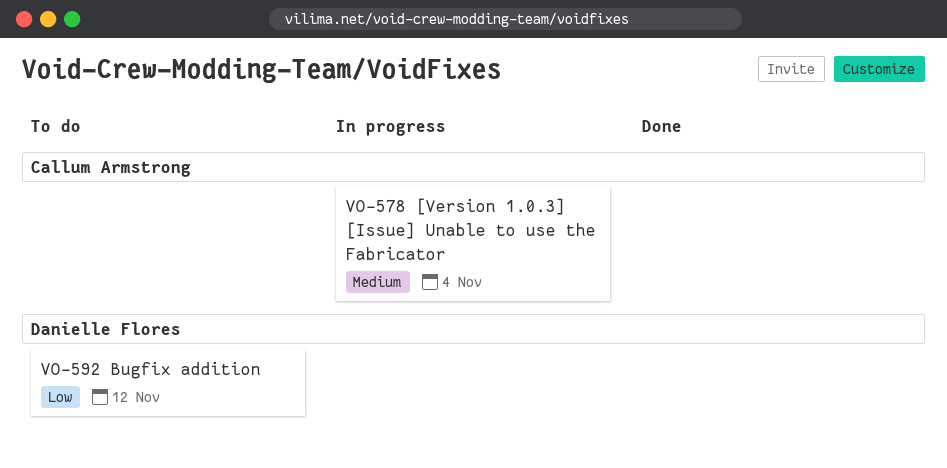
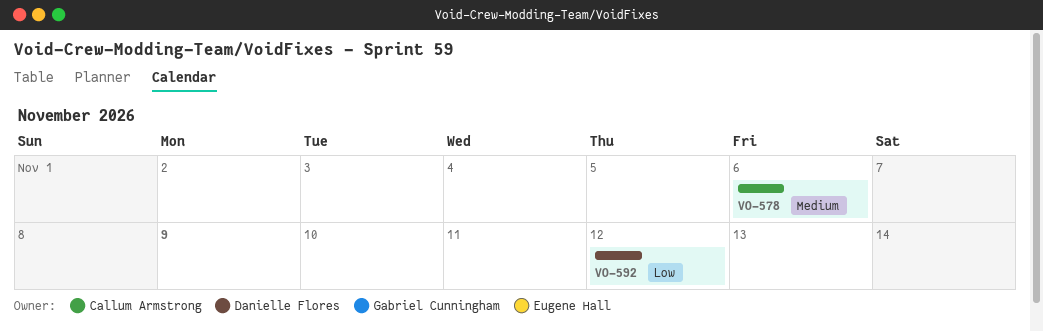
VO-578, due: Nov 4 -> Nov 6

